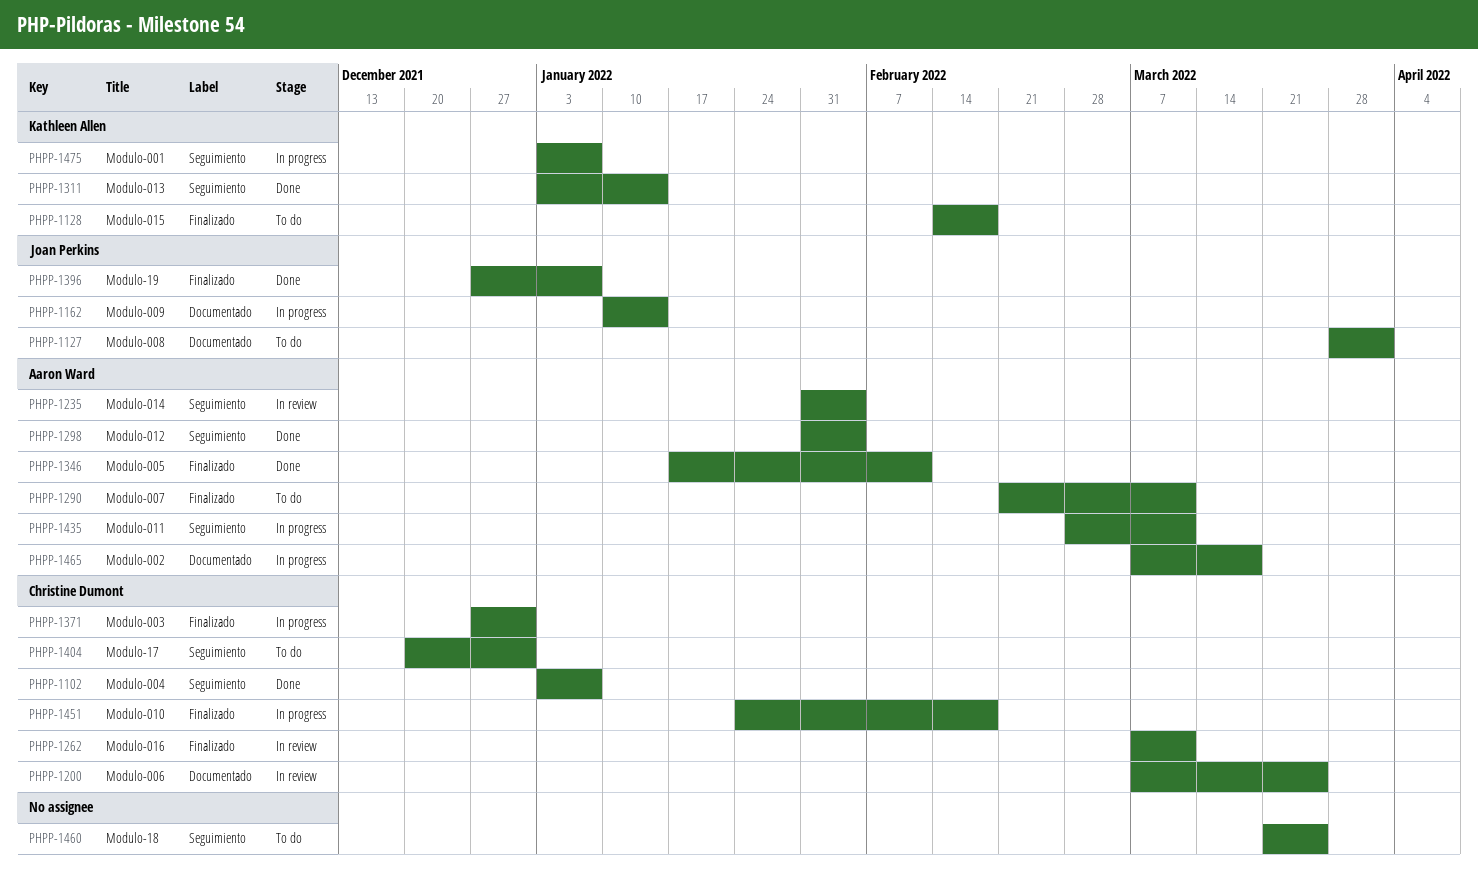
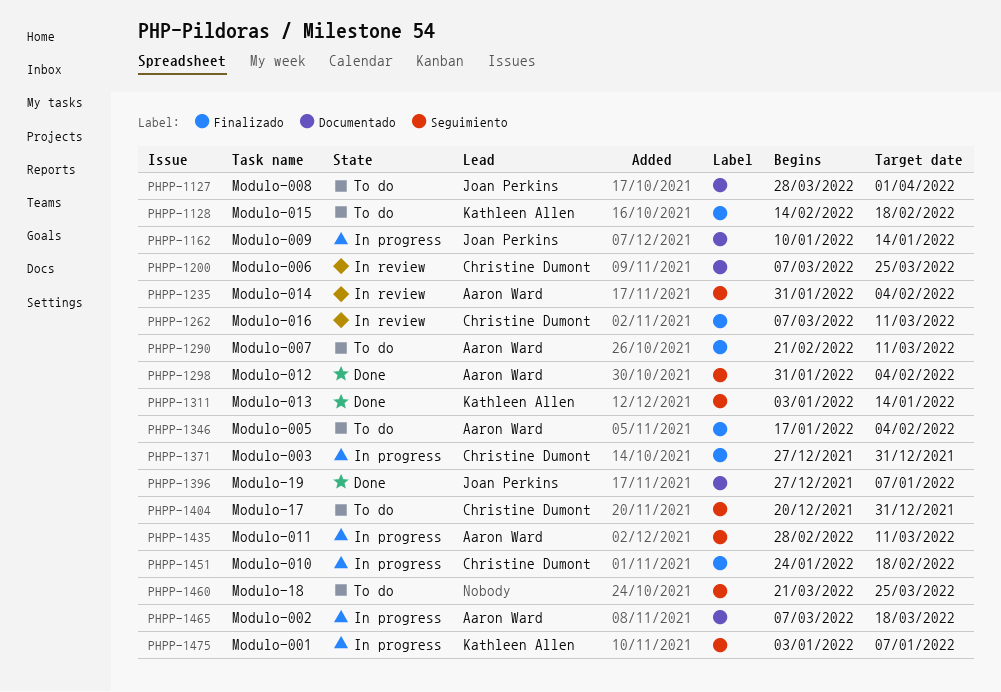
PHPP-1102: present -> none
PHPP-1346, status: Done -> To do
PHPP-1346, due: Feb 11 -> Feb 4
PHPP-1396, label: Finalizado -> Documentado

